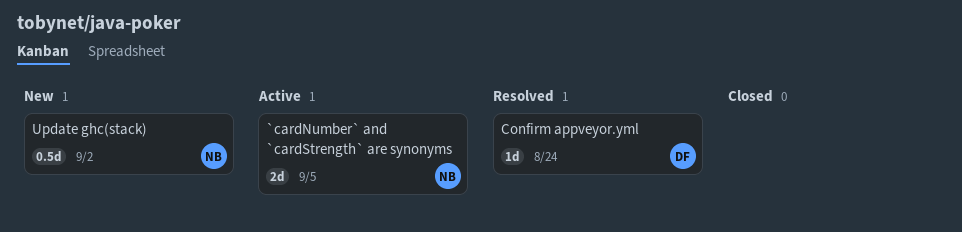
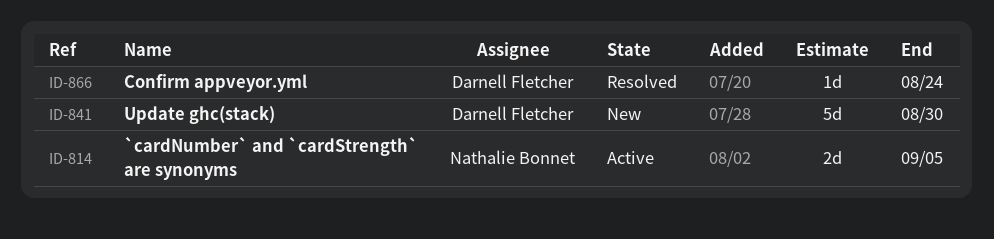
Update ghc(stack), owner: Nathalie Bonnet -> Darnell Fletcher
Update ghc(stack), estimate: 0.5d -> 5d
Update ghc(stack), due: Sep 2 -> Aug 30

